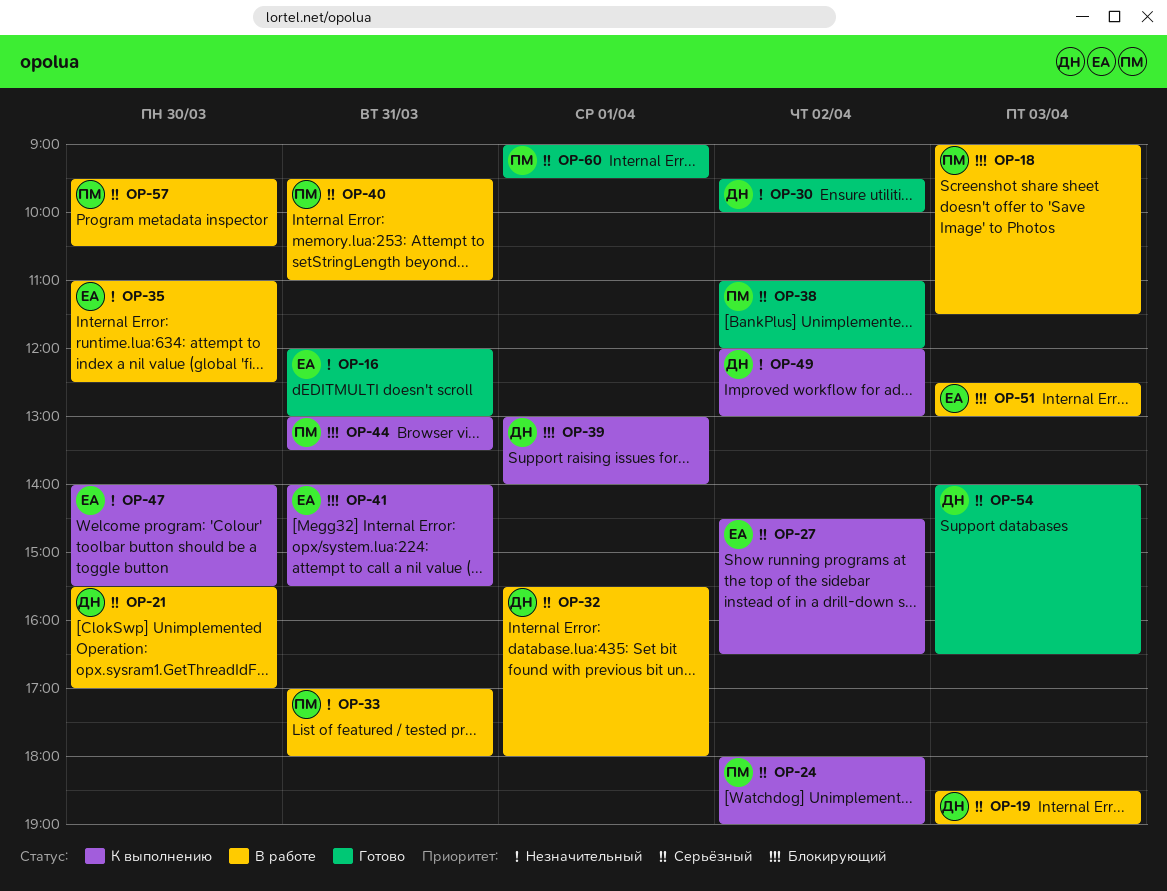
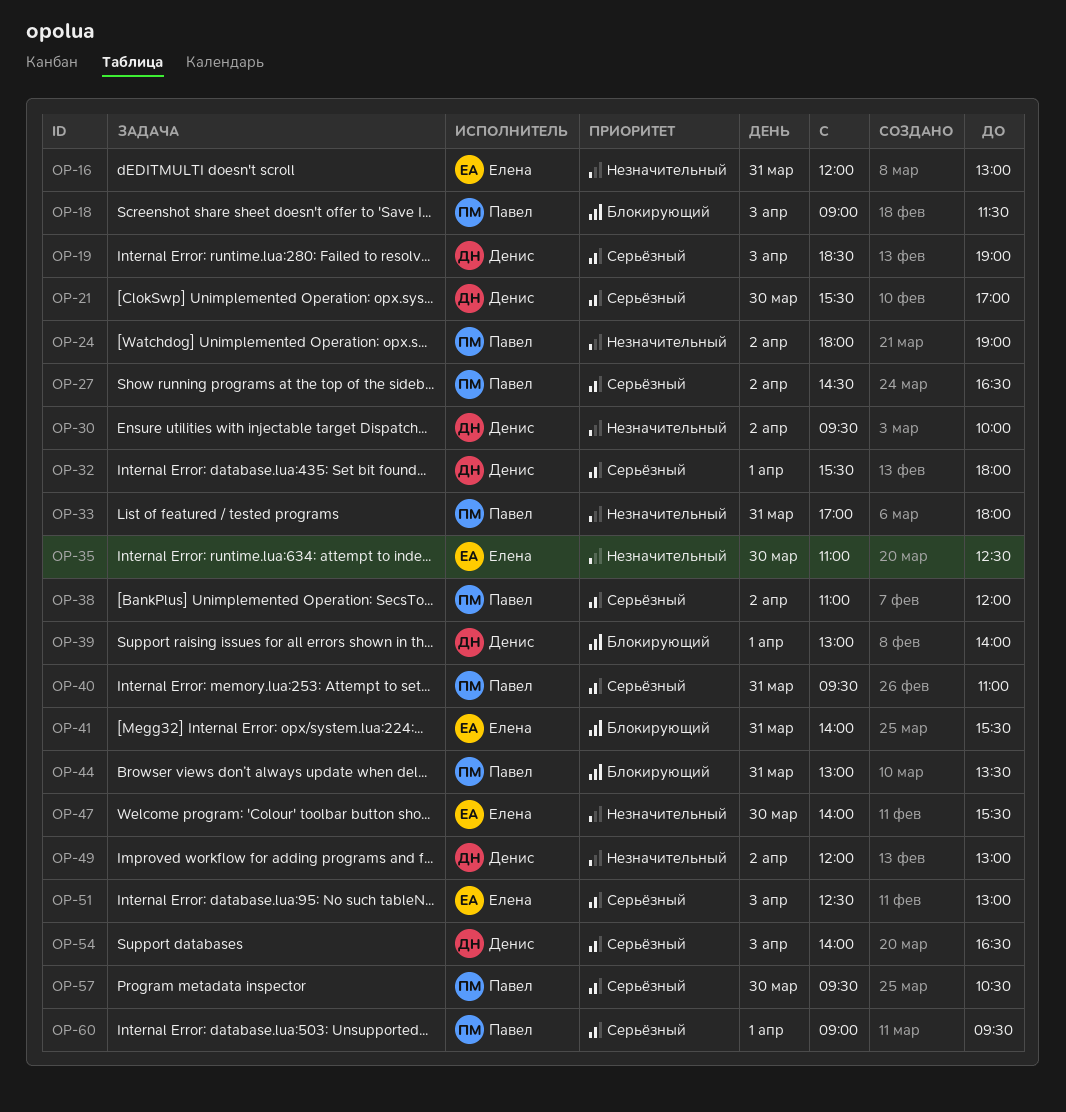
OP-24, priority: Серьёзный -> Незначительный
OP-27, owner: Елена -> Павел
OP-51, priority: Блокирующий -> Серьёзный

